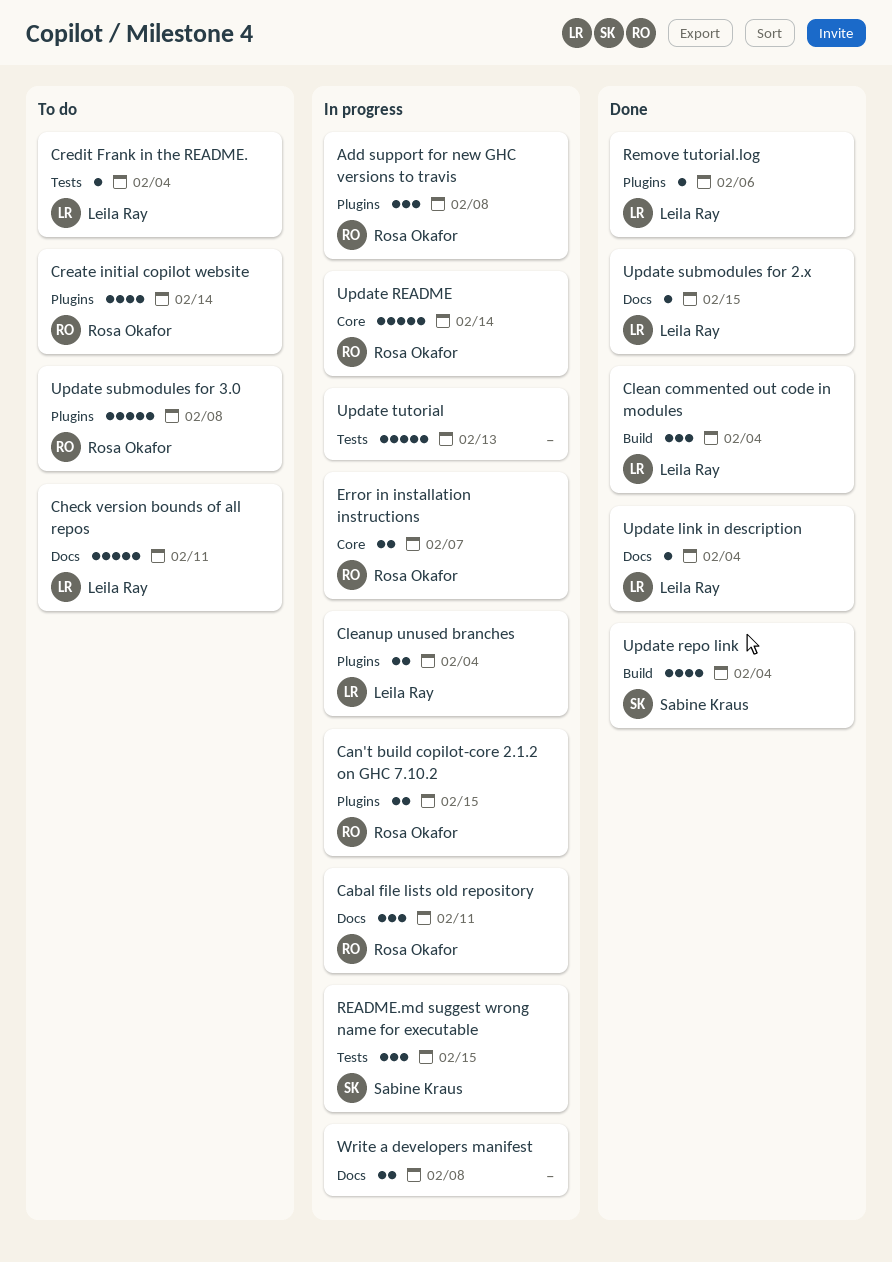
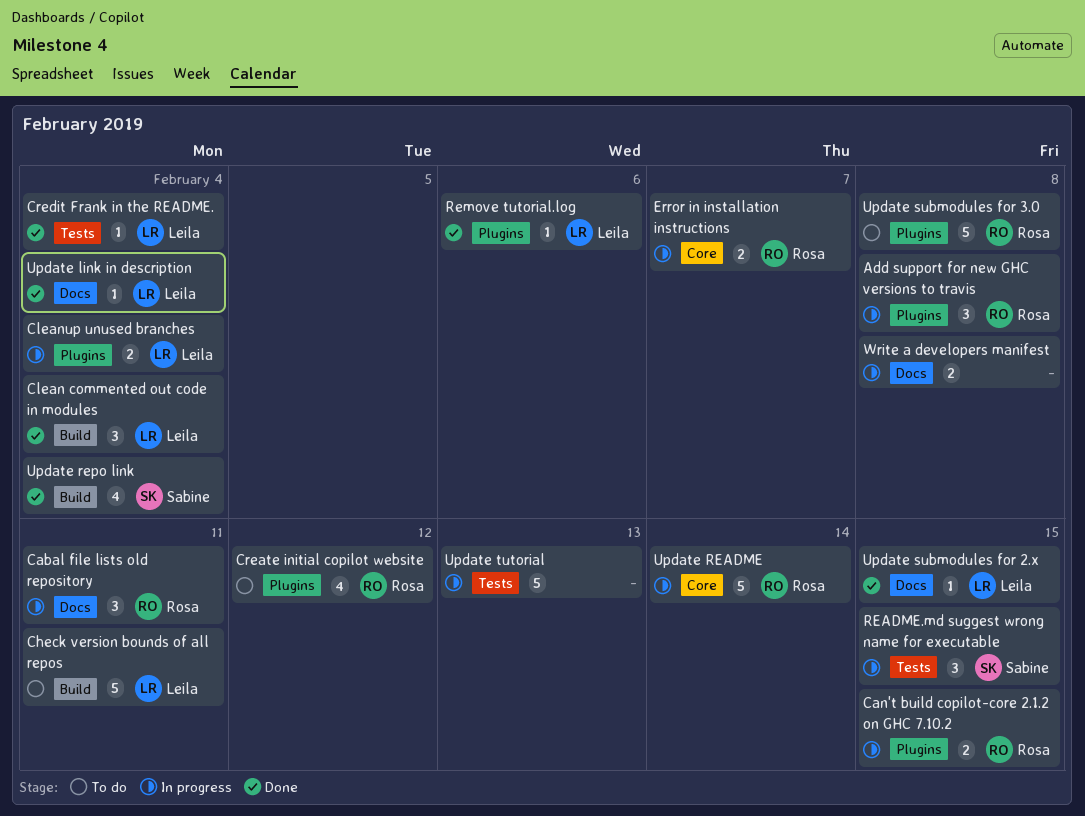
Check version bounds of all repos, label: Docs -> Build
Create initial copilot website, due: Feb 14 -> Feb 12
Credit Frank in the README., status: To do -> Done

